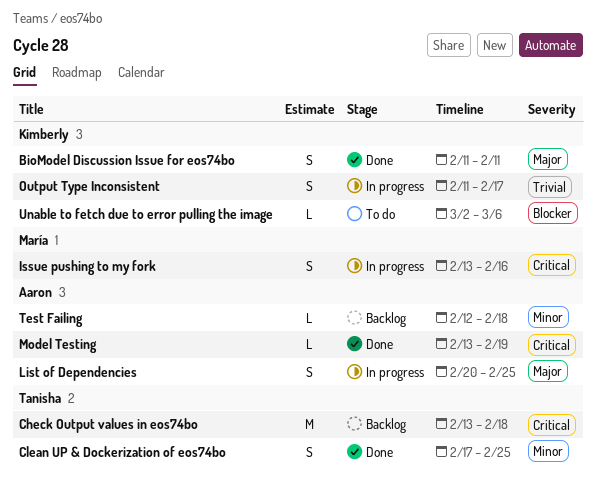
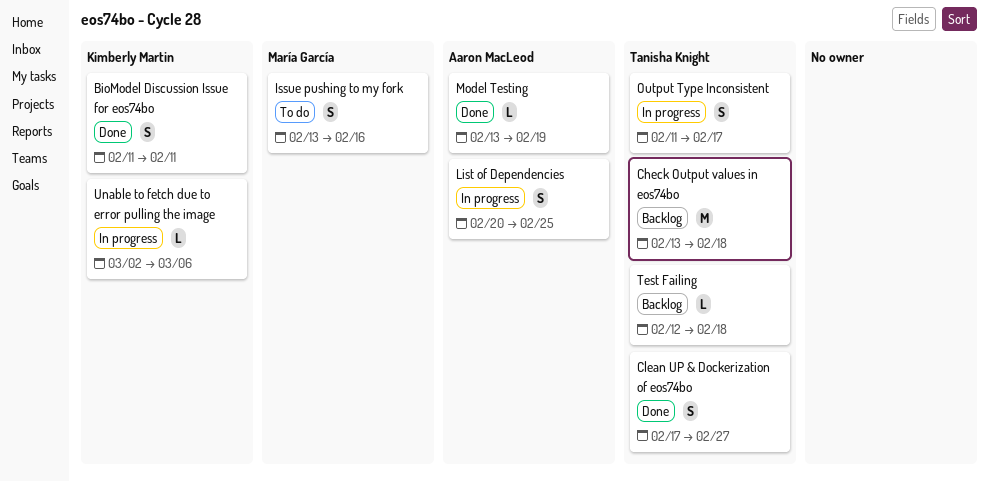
Clean UP & Dockerization of eos74bo, due: Feb 25 -> Feb 27
Issue pushing to my fork, status: In progress -> To do
Output Type Inconsistent, owner: Kimberly Martin -> Tanisha Knight
Test Failing, owner: Aaron MacLeod -> Tanisha Knight
Unable to fetch due to error pulling the image, status: To do -> In progress

